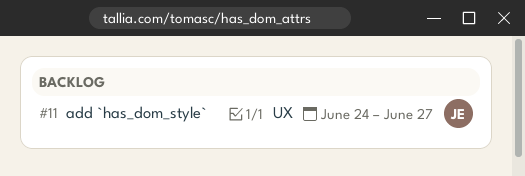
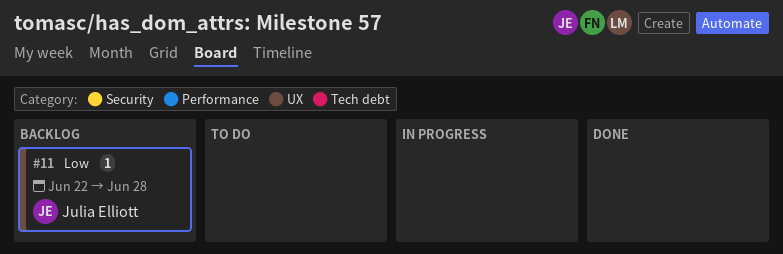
#11, start: Jun 24 -> Jun 22
#11, due: Jun 27 -> Jun 28

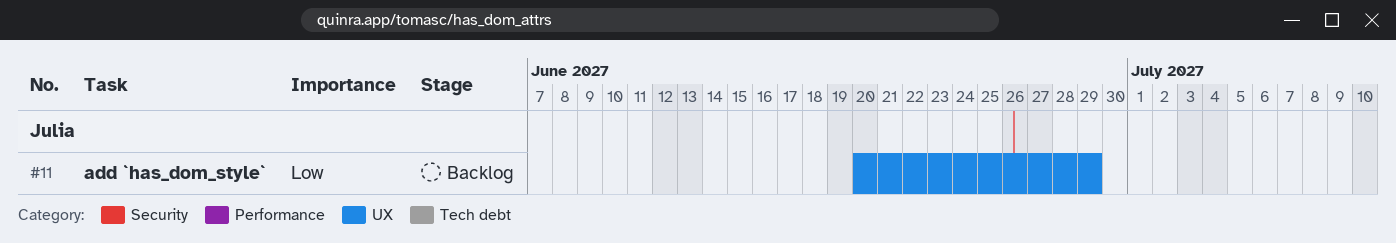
#11, start: Jun 22 -> Jun 20
#11, due: Jun 28 -> Jun 29

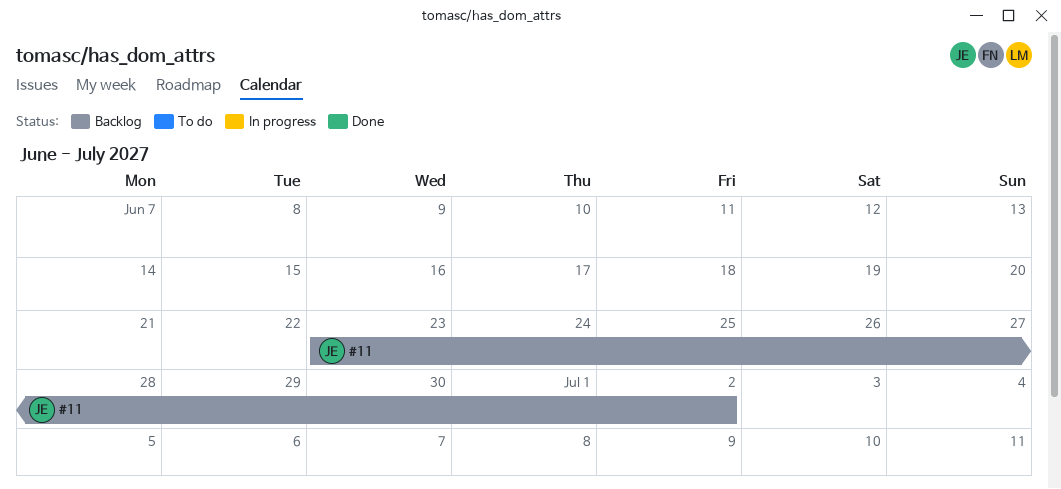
#11, start: Jun 20 -> Jun 23
#11, due: Jun 29 -> Jul 2

